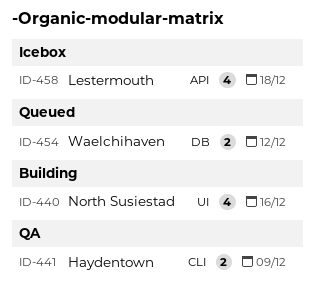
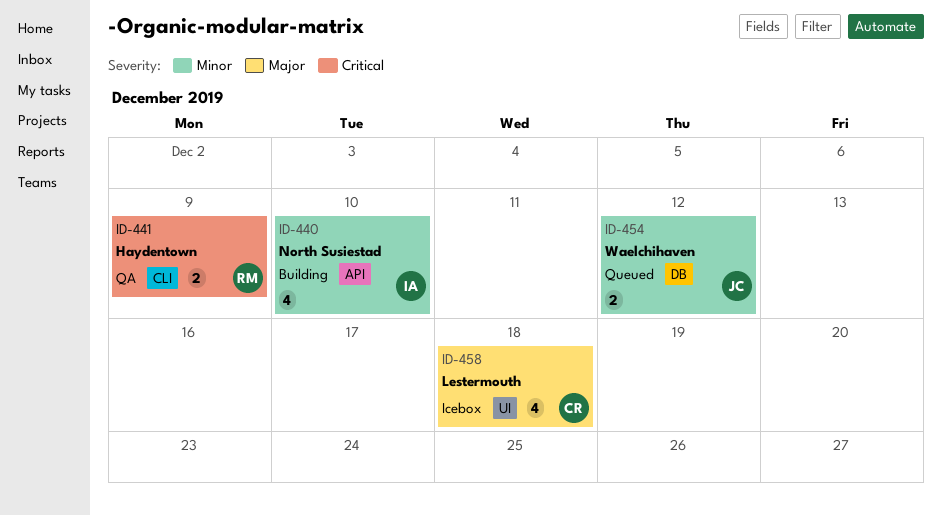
ID-440, label: UI -> API
ID-440, due: Dec 16 -> Dec 10
ID-458, label: API -> UI

